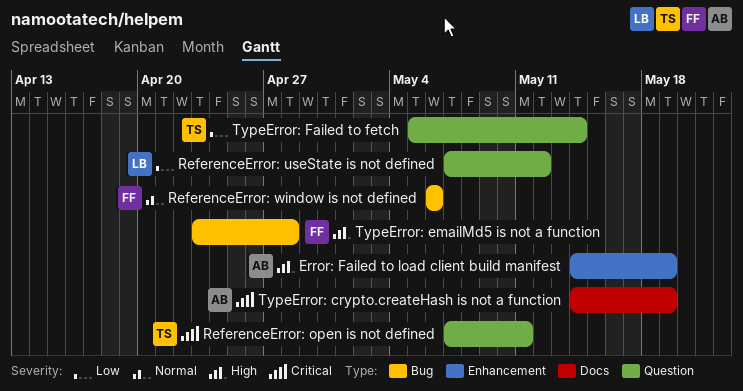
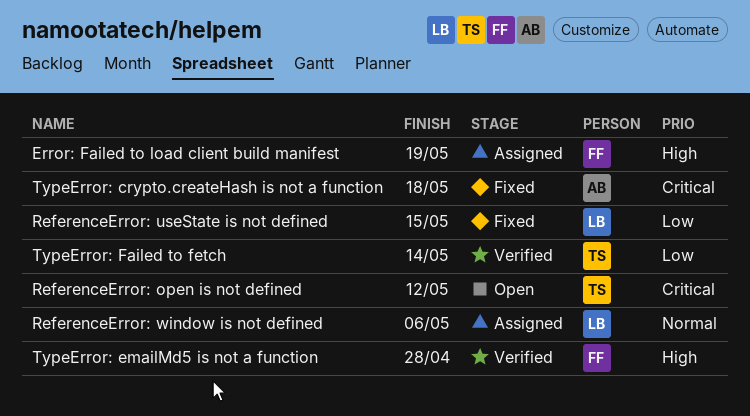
Error: Failed to load client build manifest, owner: AB -> FF
ReferenceError: open is not defined, due: May 11 -> May 12
ReferenceError: useState is not defined, due: May 12 -> May 15
ReferenceError: window is not defined, owner: FF -> LB
TypeError: crypto.createHash is not a function, due: May 19 -> May 18

